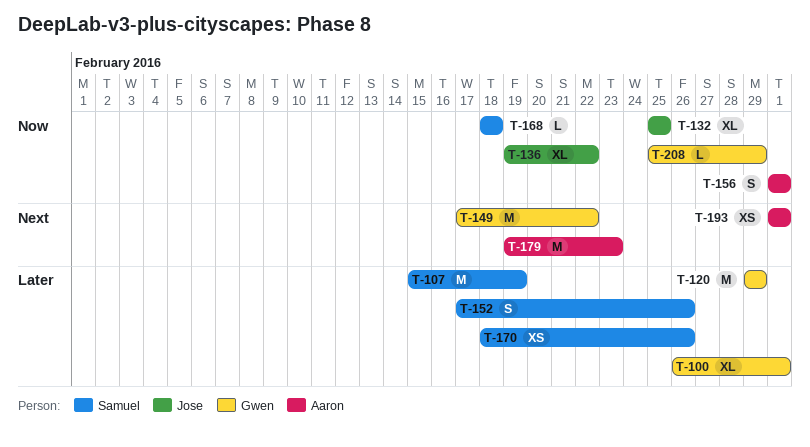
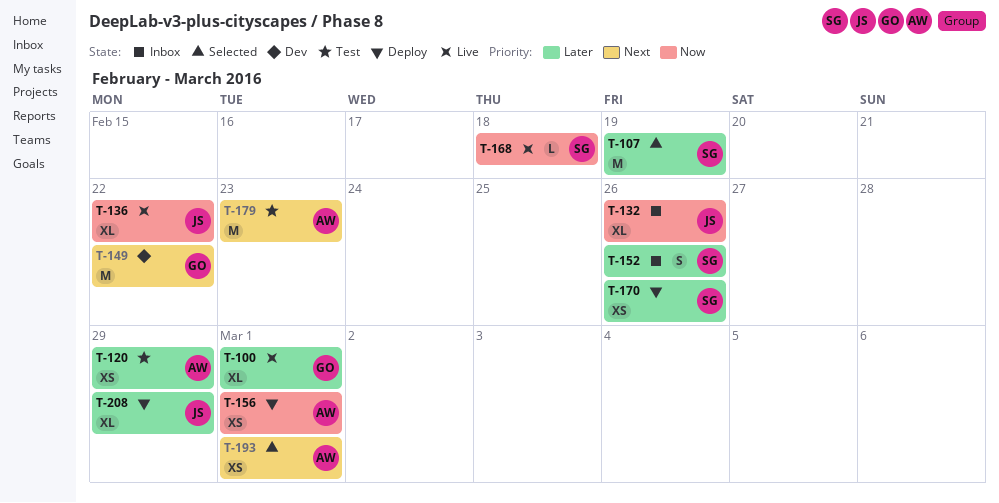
T-120, owner: Gwen -> Aaron
T-120, estimate: M -> XS
T-132, due: Feb 25 -> Feb 26
T-156, estimate: S -> XS
T-208, owner: Gwen -> Jose
T-208, priority: Now -> Later
T-208, estimate: L -> XL

